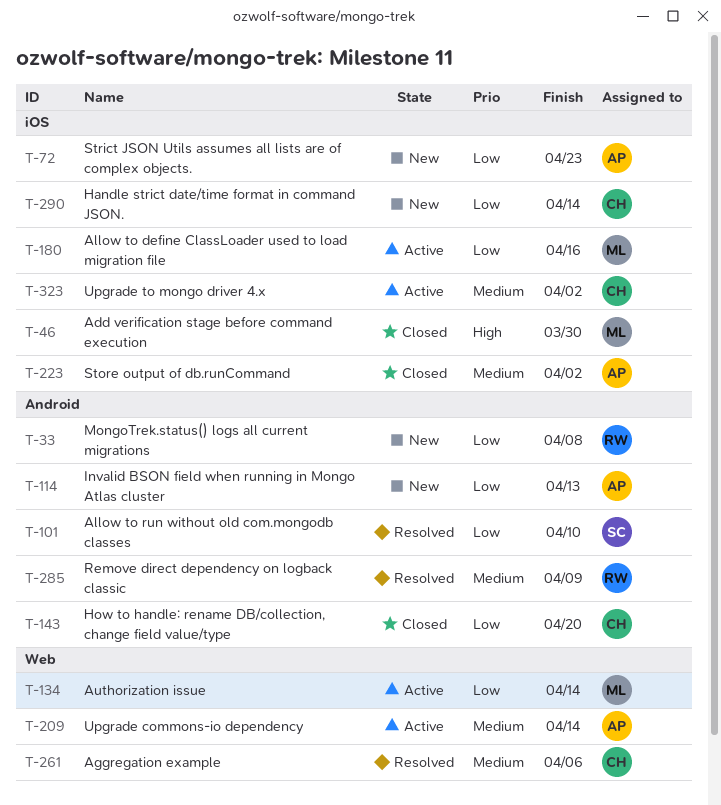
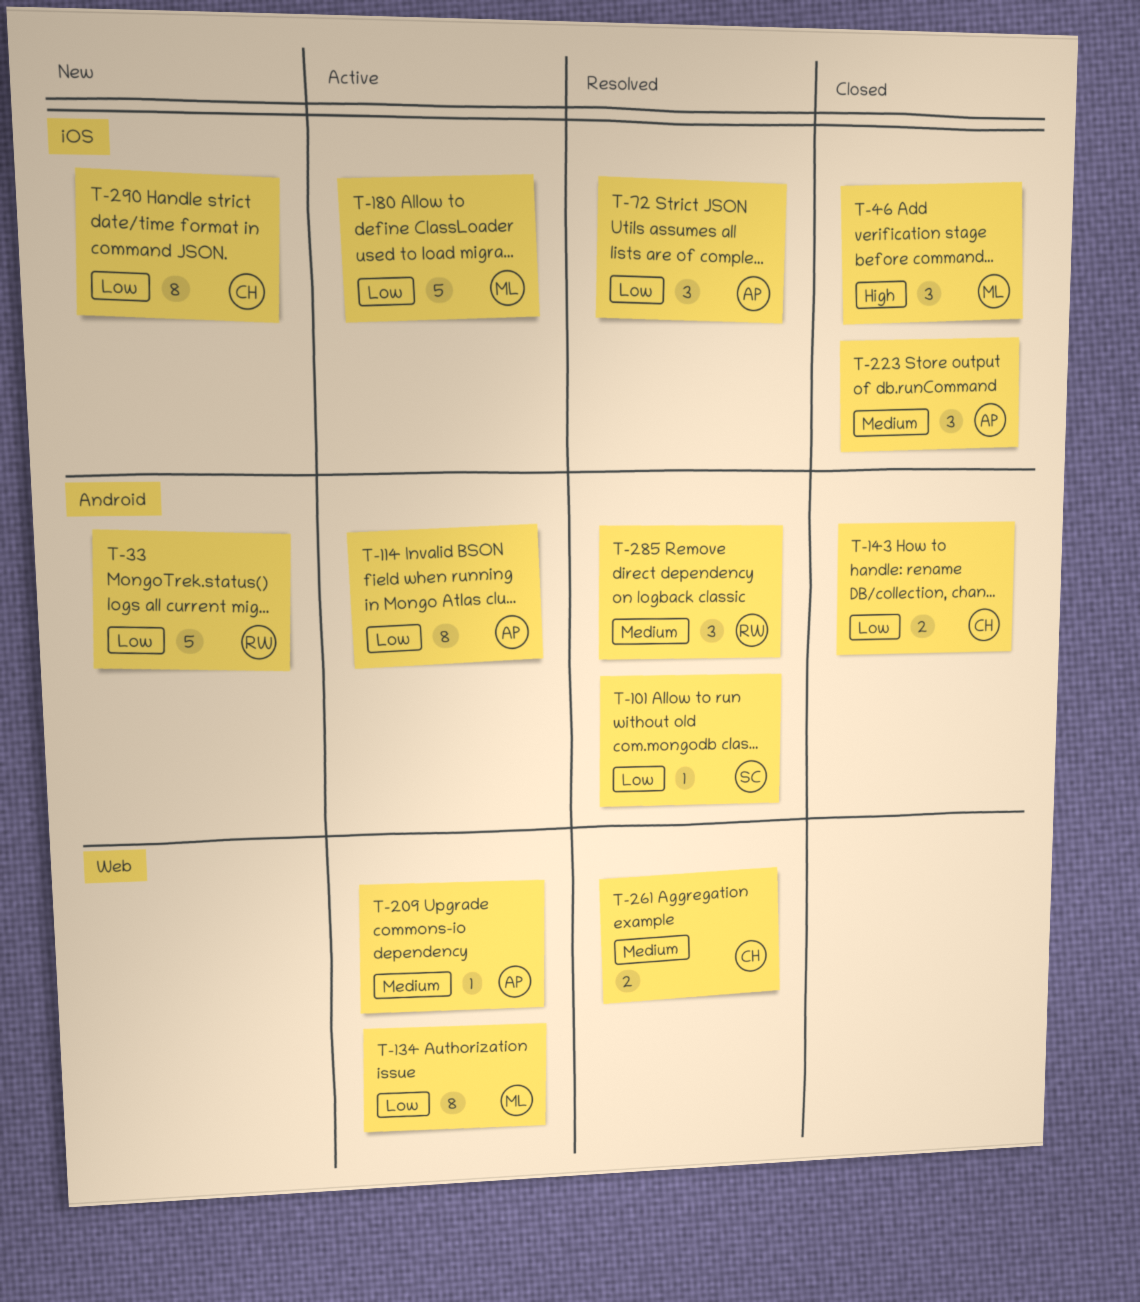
T-72, status: New -> Resolved
T-114, status: New -> Active
T-323: present -> none

